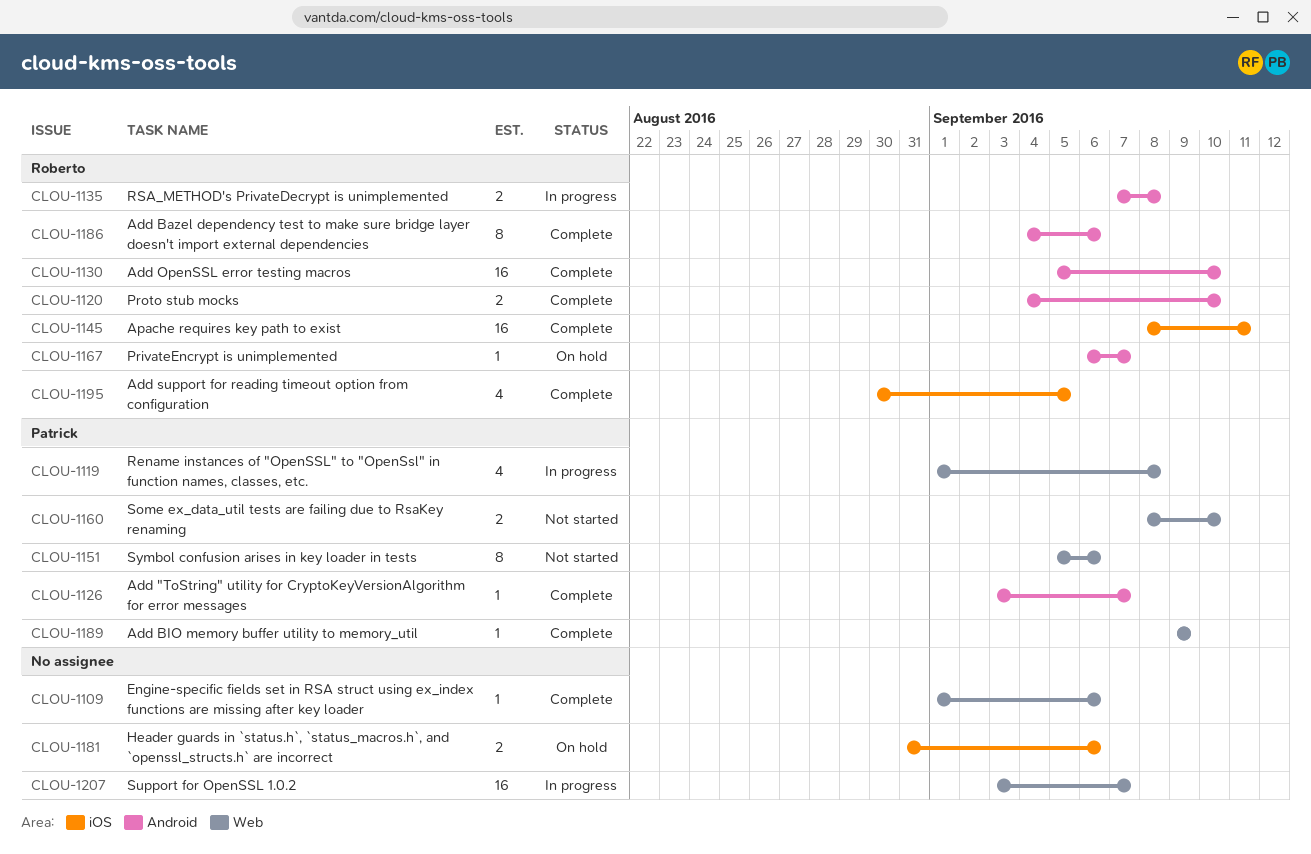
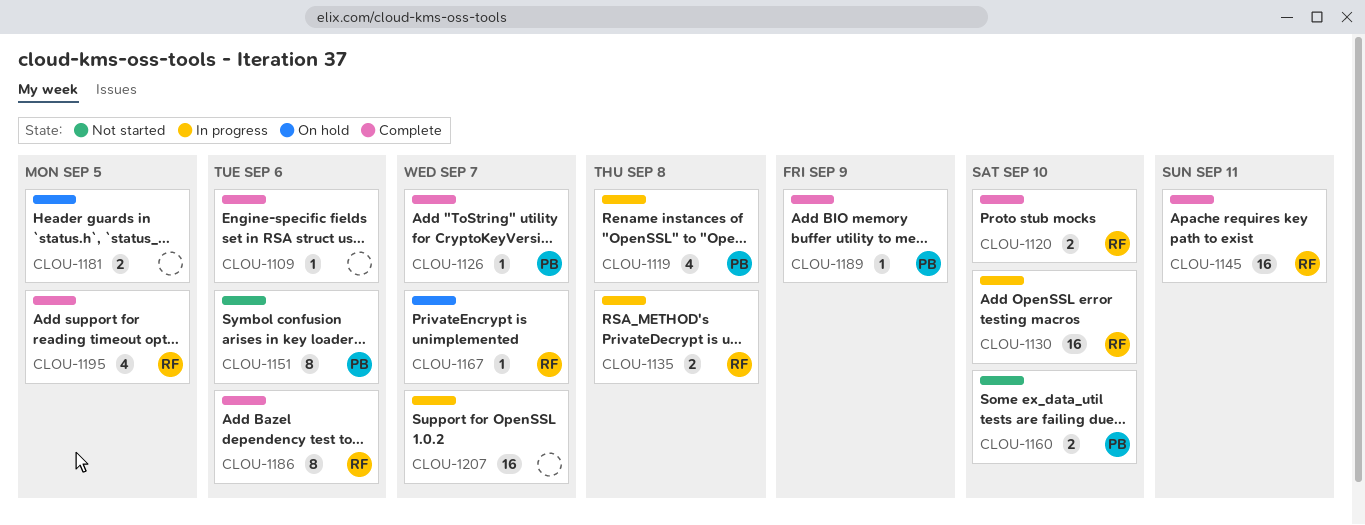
CLOU-1130, status: Complete -> In progress
CLOU-1181, due: Sep 6 -> Sep 5

